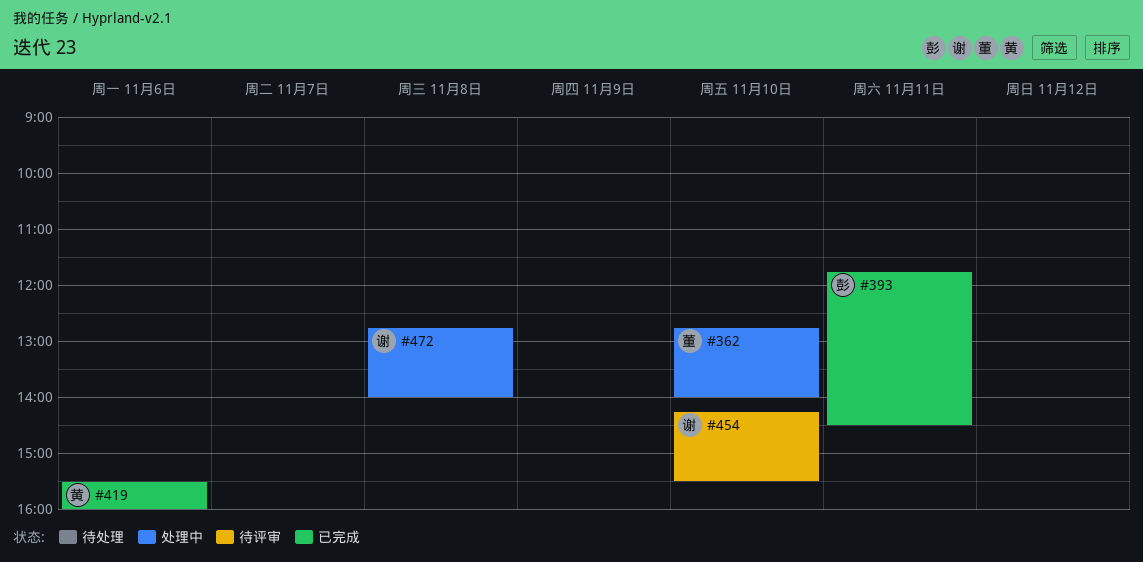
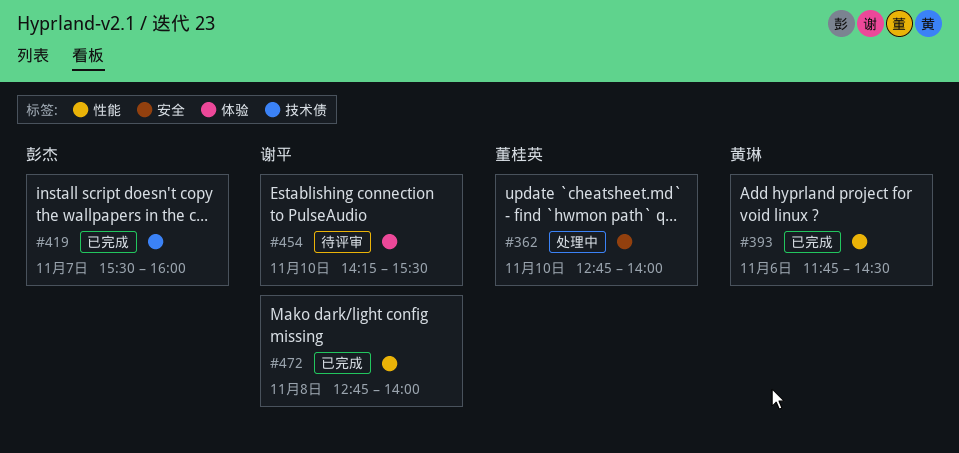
#393, owner: 彭杰 -> 黄琳
#393, day: Nov 11 -> Nov 6
#419, owner: 黄琳 -> 彭杰
#419, day: Nov 6 -> Nov 7
#472, status: 处理中 -> 已完成

